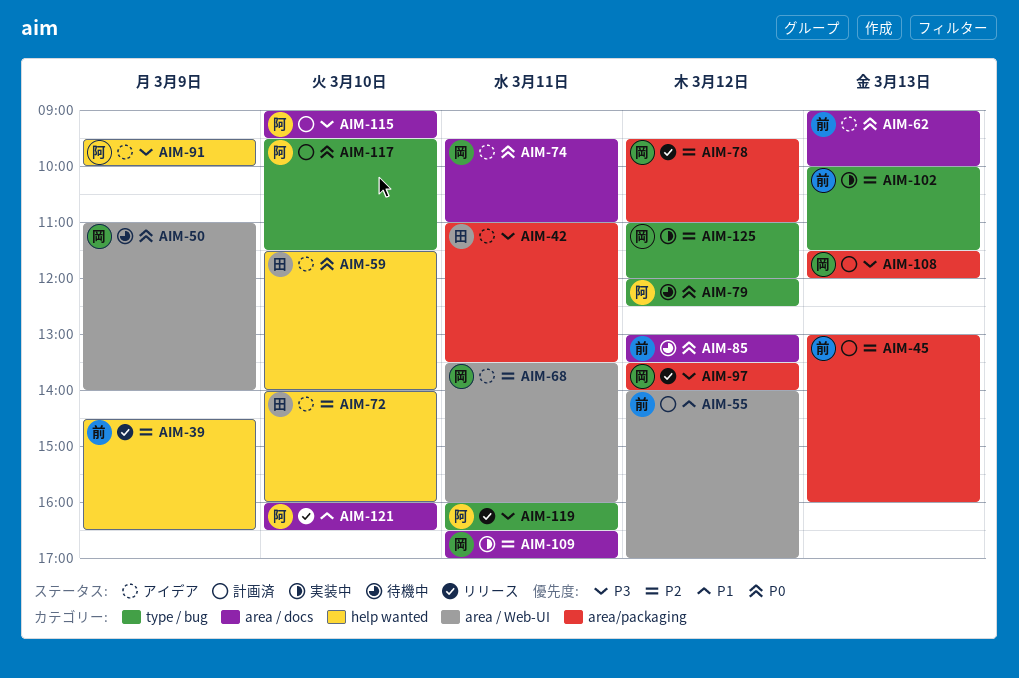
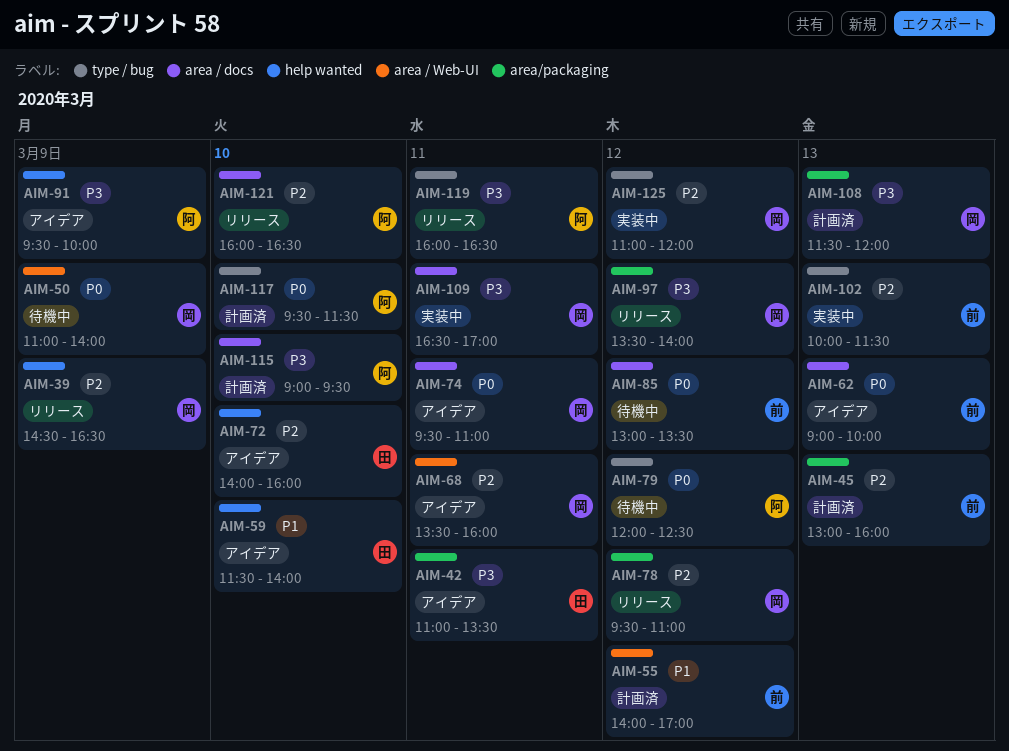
AIM-39, owner: 前 -> 岡
AIM-59, priority: P0 -> P1
AIM-109, priority: P2 -> P3
AIM-121, priority: P1 -> P2

